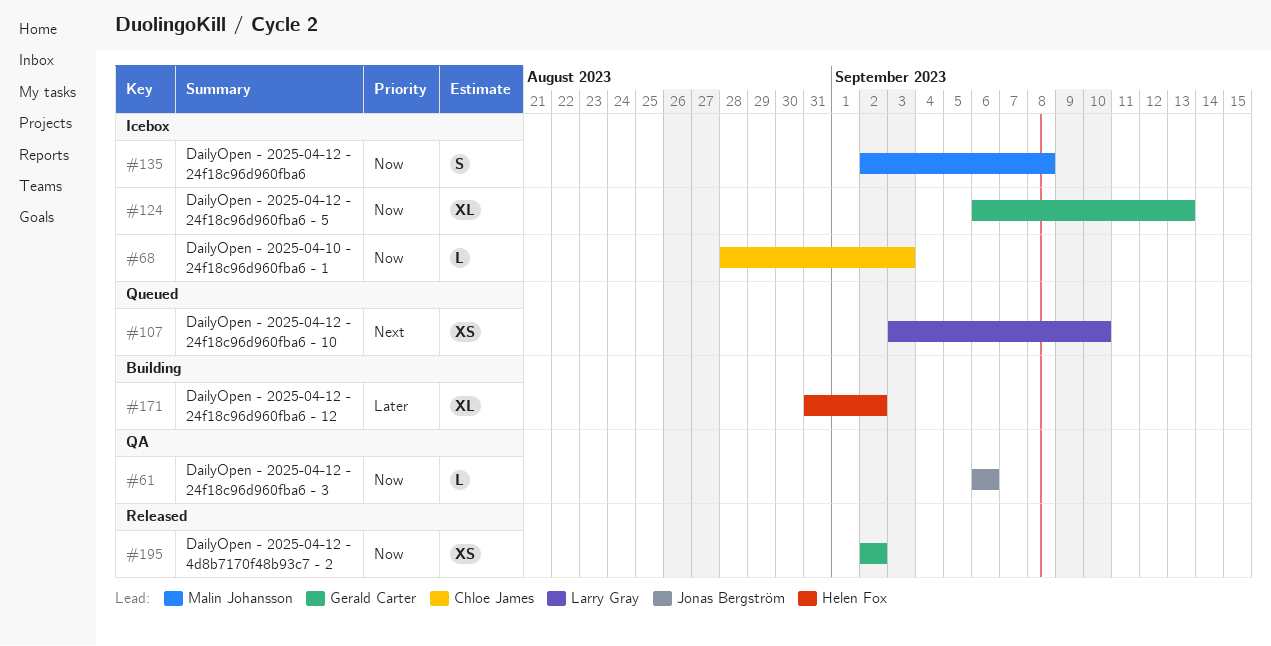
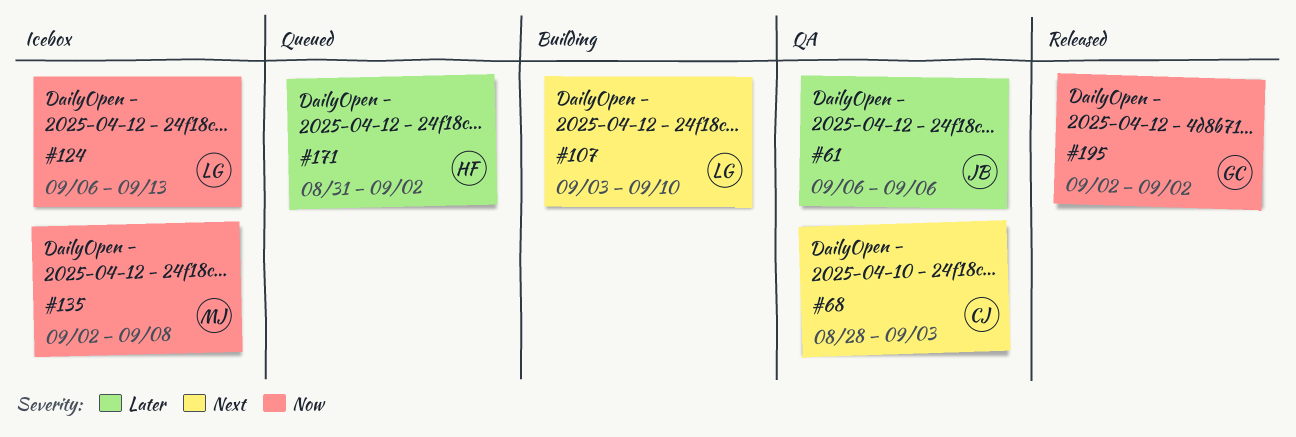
#61, priority: Now -> Later
#68, status: Icebox -> QA
#68, priority: Now -> Next
#107, status: Queued -> Building
#124, owner: Gerald Carter -> Larry Gray
#171, status: Building -> Queued

